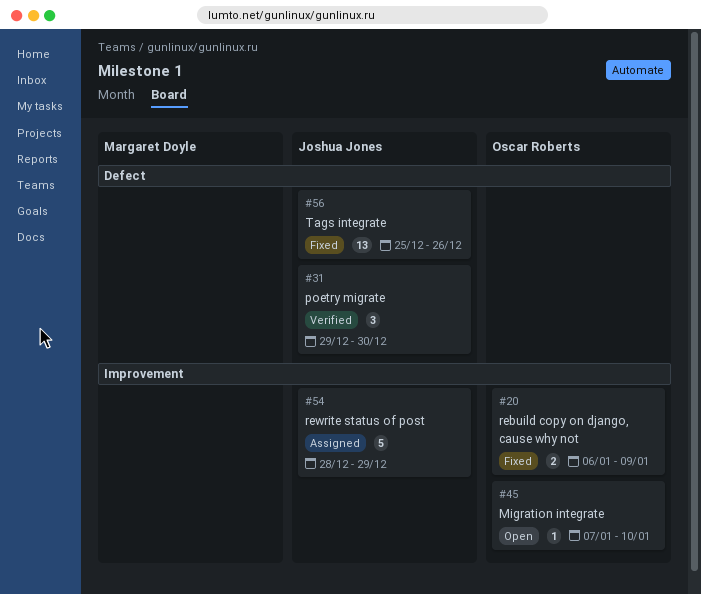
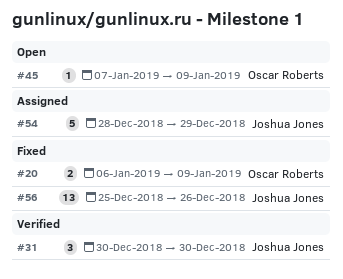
#31, start: Dec 29 -> Dec 30
#45, due: Jan 10 -> Jan 9

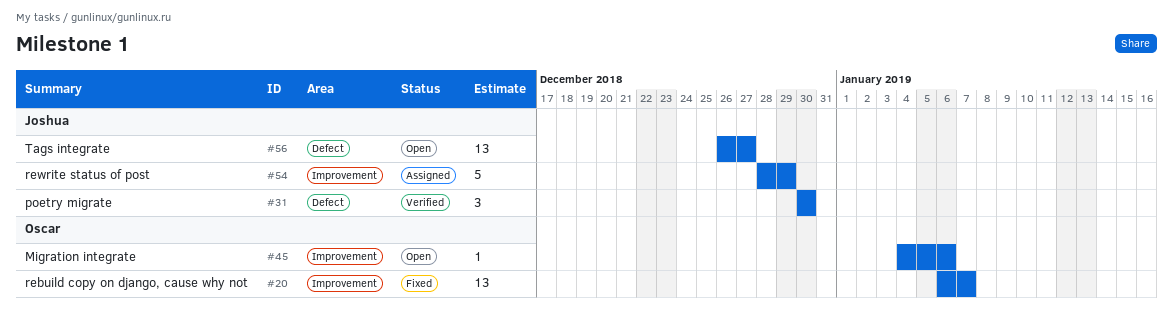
#20, estimate: 2 -> 13
#20, due: Jan 9 -> Jan 7
#45, start: Jan 7 -> Jan 4
#45, due: Jan 9 -> Jan 6
#56, status: Fixed -> Open
#56, start: Dec 25 -> Dec 26
#56, due: Dec 26 -> Dec 27

